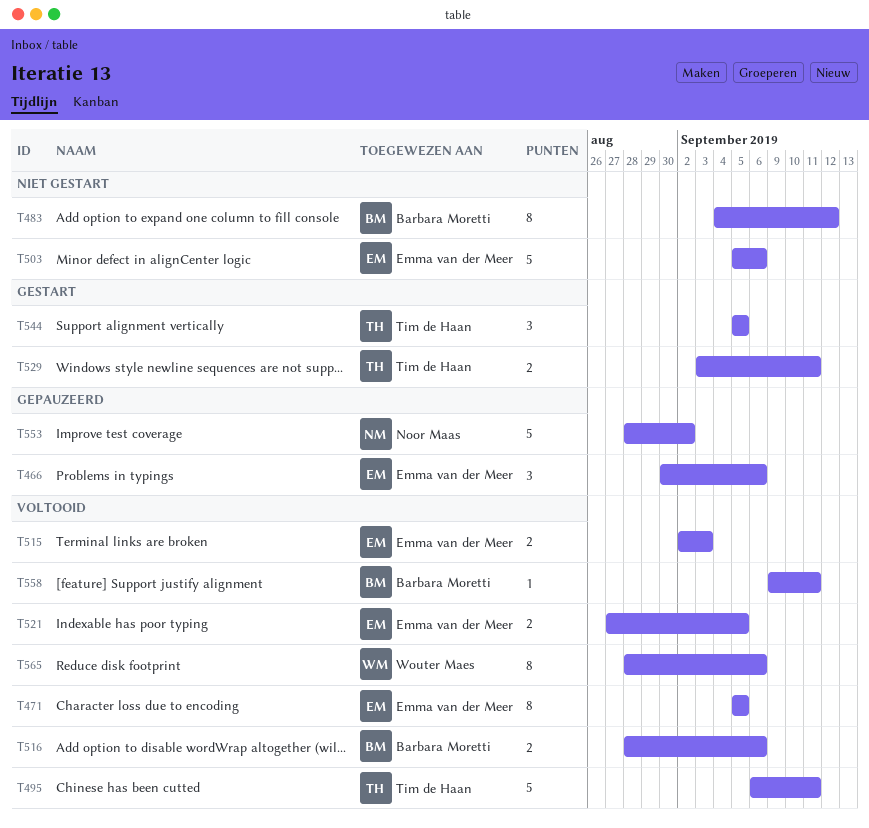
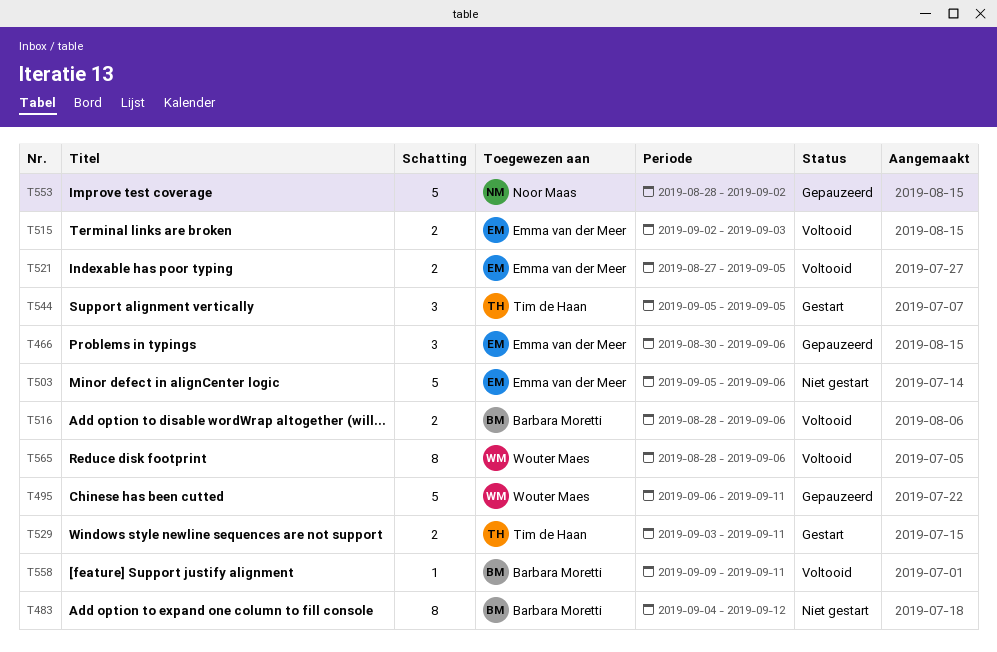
T471: present -> none
T495, status: Voltooid -> Gepauzeerd
T495, owner: Tim de Haan -> Wouter Maes

